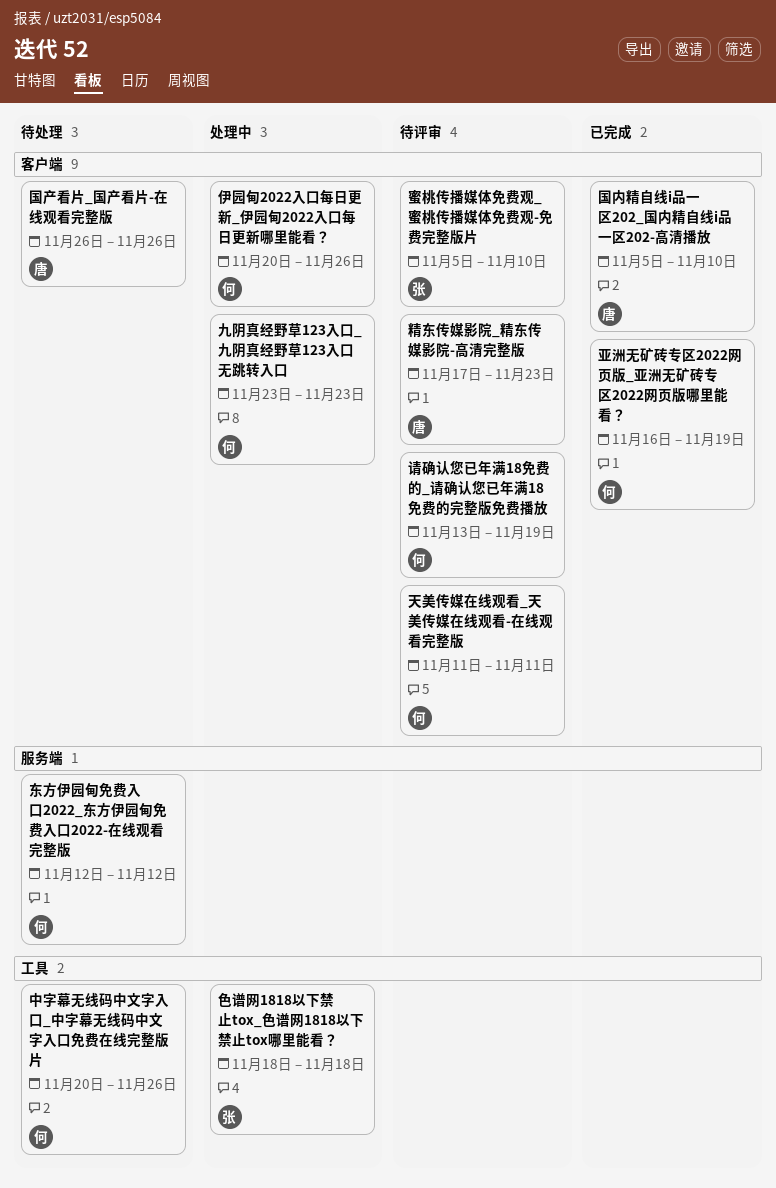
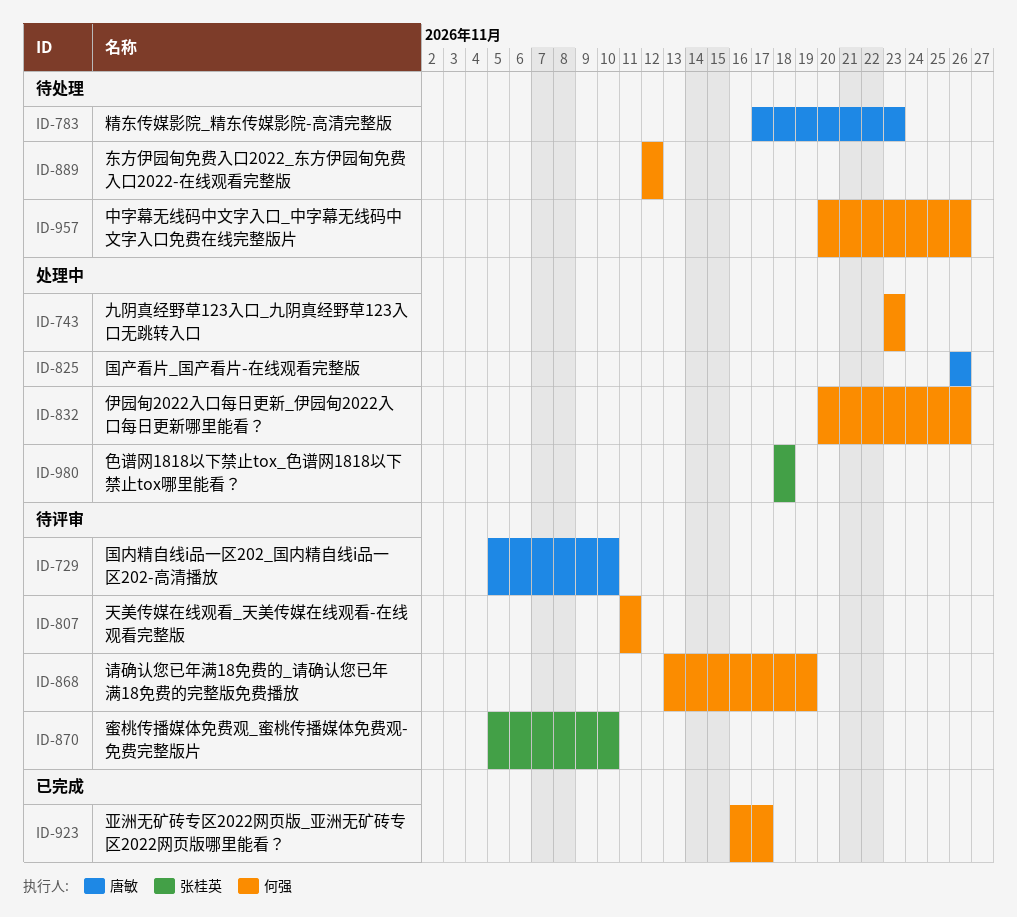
亚洲无矿砖专区2022网页版_亚洲无矿砖专区2022网页版哪里能看？, due: Nov 19 -> Nov 17
国产看片_国产看片-在线观看完整版, status: 待处理 -> 处理中
国内精自线i品一区202_国内精自线i品一区202-高清播放, status: 已完成 -> 待评审
精东传媒影院_精东传媒影院-高清完整版, status: 待评审 -> 待处理

